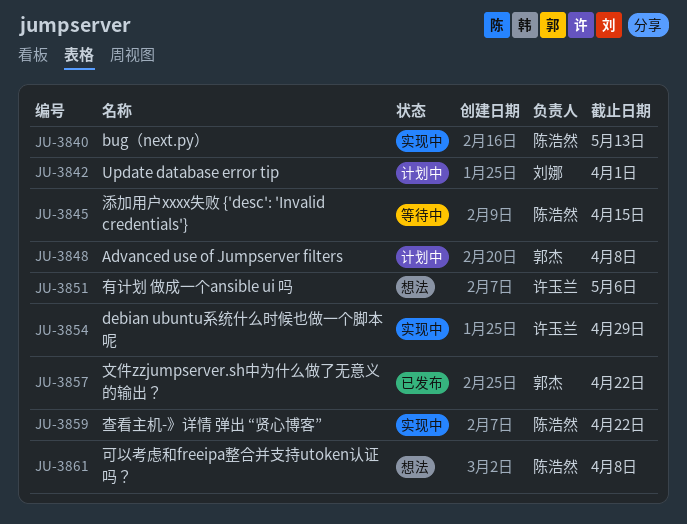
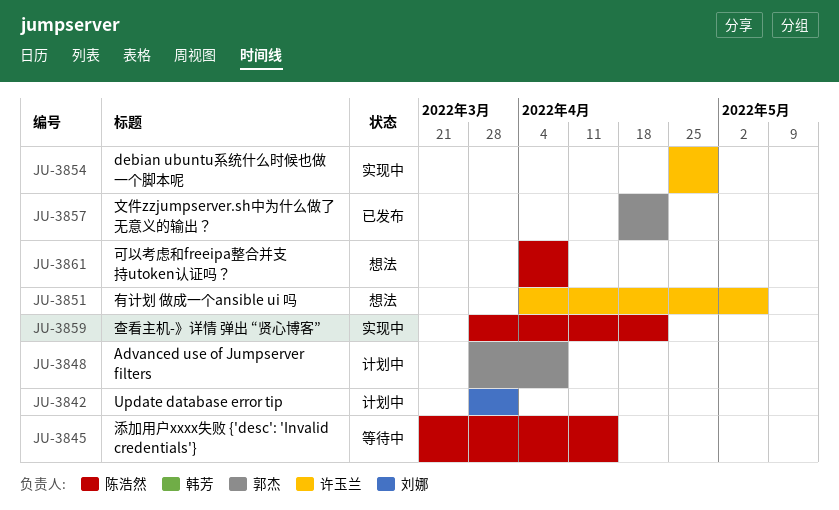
JU-3840: present -> none

